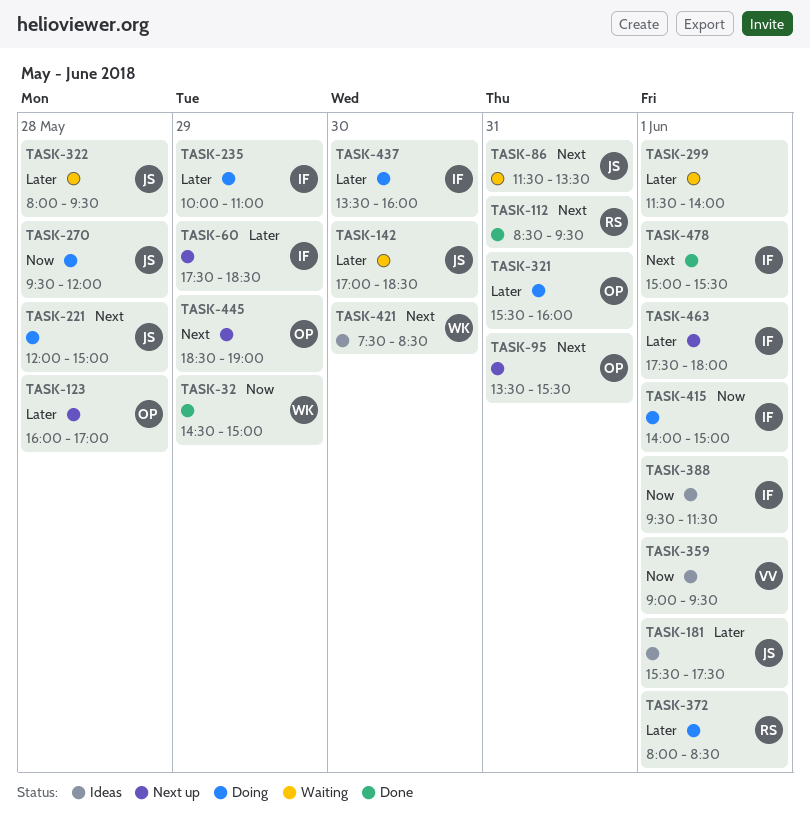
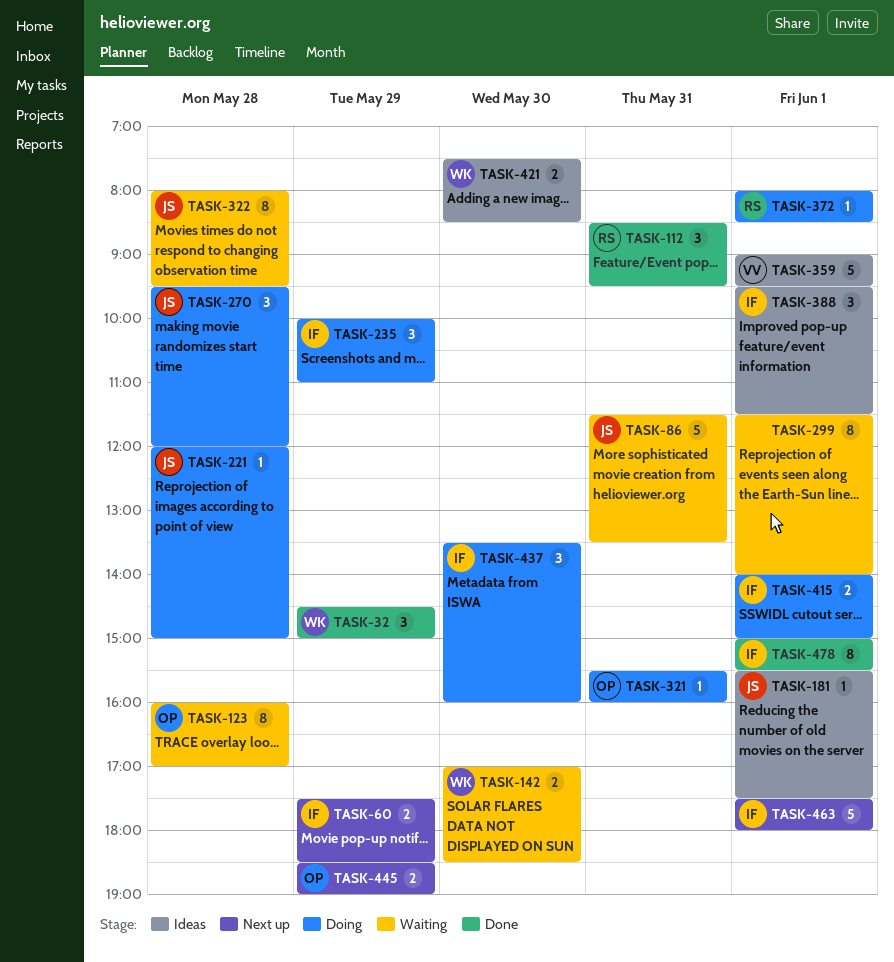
TASK-95: present -> none
TASK-123, status: Next up -> Waiting
TASK-142, owner: JS -> WK

